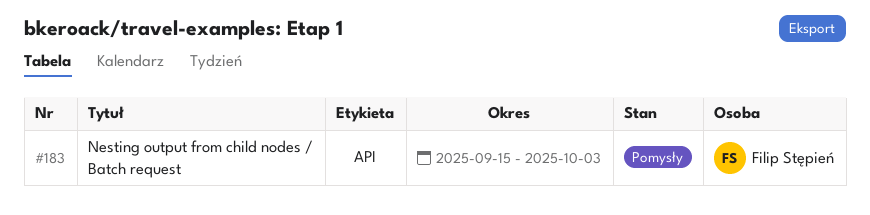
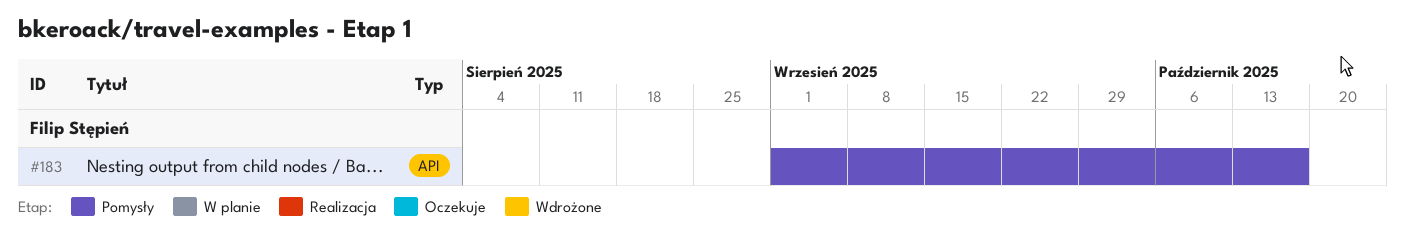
#183, start: Sep 15 -> Sep 1
#183, due: Oct 3 -> Oct 17

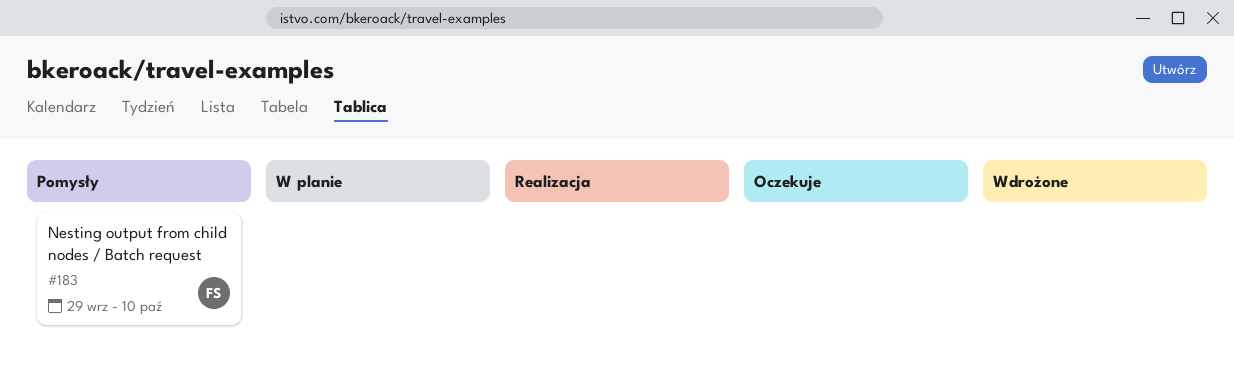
#183, start: Sep 1 -> Sep 29
#183, due: Oct 17 -> Oct 10

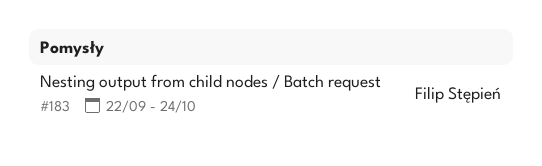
#183, start: Sep 29 -> Sep 22
#183, due: Oct 10 -> Oct 24

